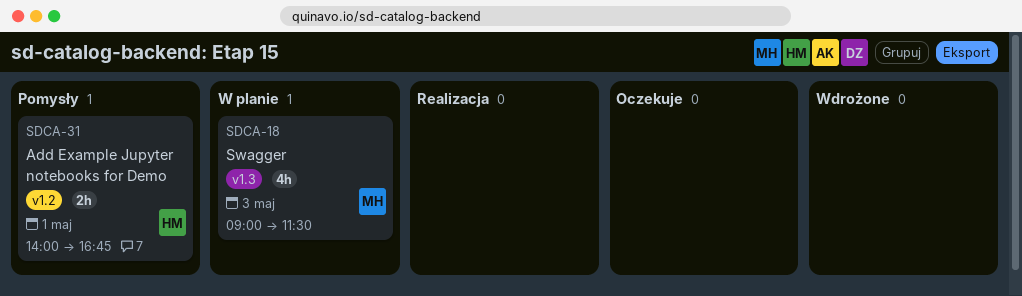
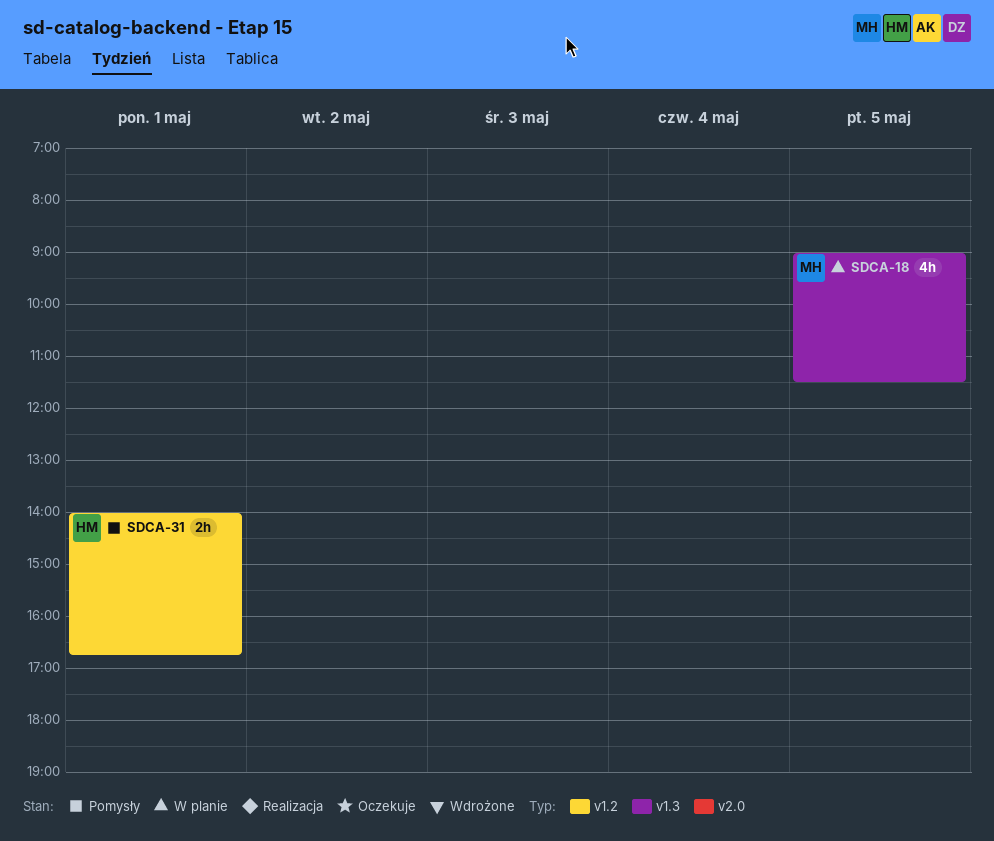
SDCA-18, day: May 3 -> May 5

